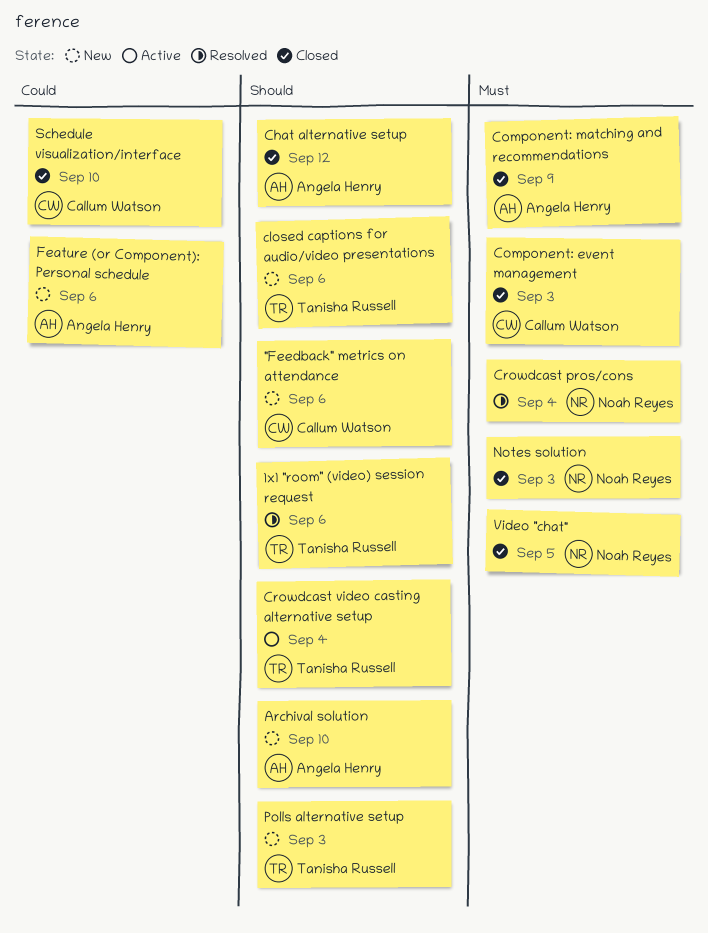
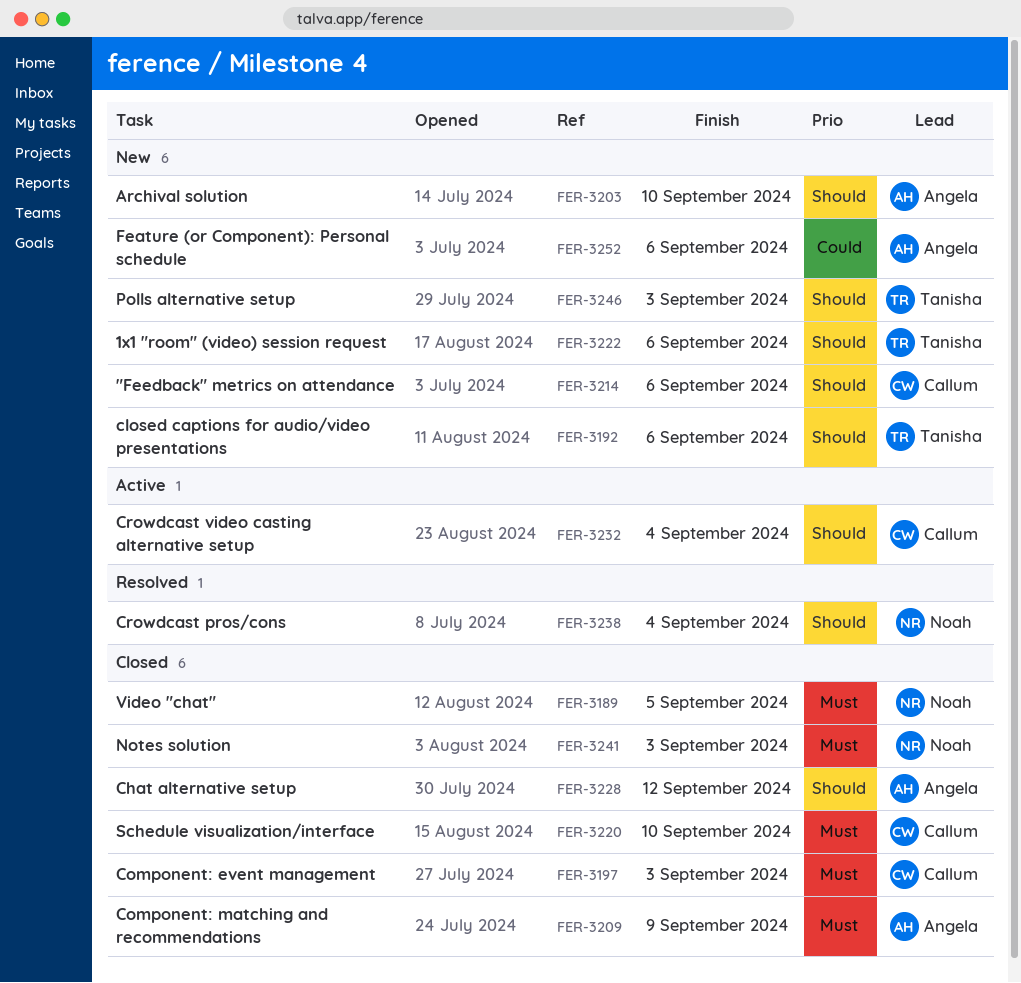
1x1 "room" (video) session request, status: Resolved -> New
Crowdcast pros/cons, priority: Must -> Should
Crowdcast video casting alternative setup, owner: Tanisha Russell -> Callum Watson
Schedule visualization/interface, priority: Could -> Must

